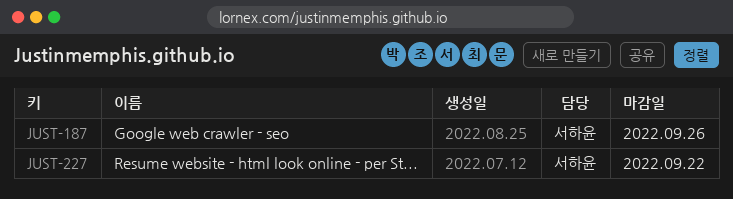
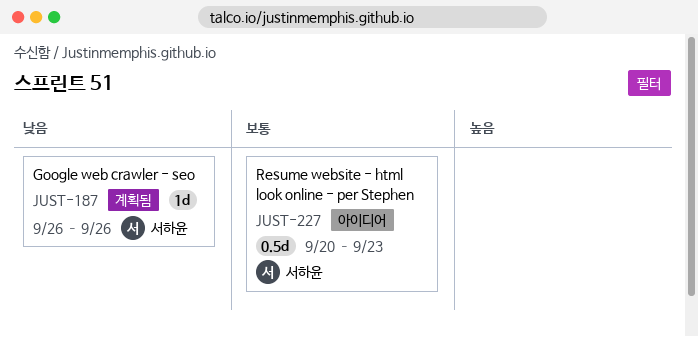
JUST-227, due: Sep 22 -> Sep 23

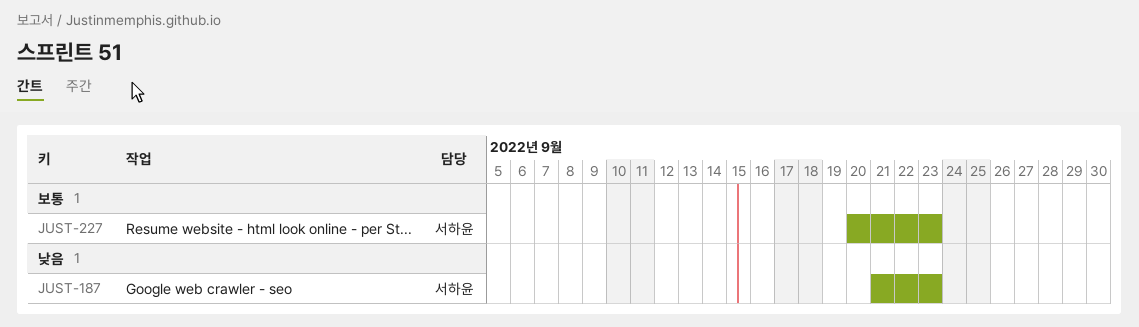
JUST-187, start: Sep 26 -> Sep 21
JUST-187, due: Sep 26 -> Sep 23

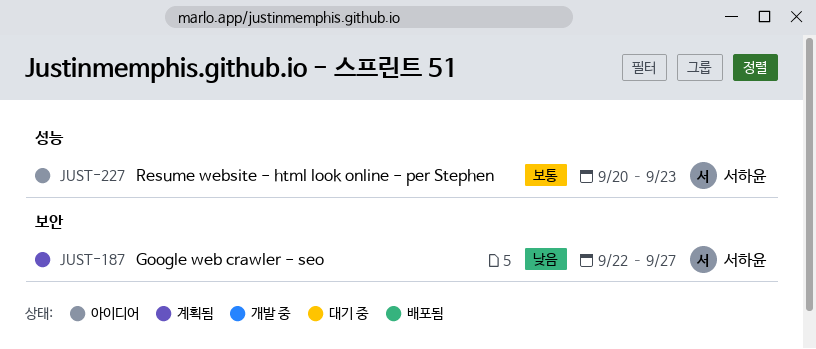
JUST-187, start: Sep 21 -> Sep 22
JUST-187, due: Sep 23 -> Sep 27

